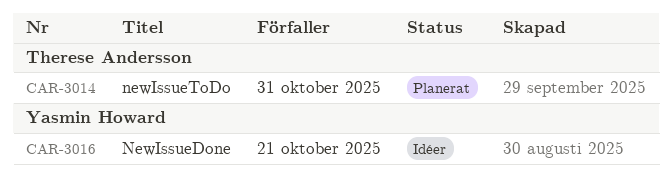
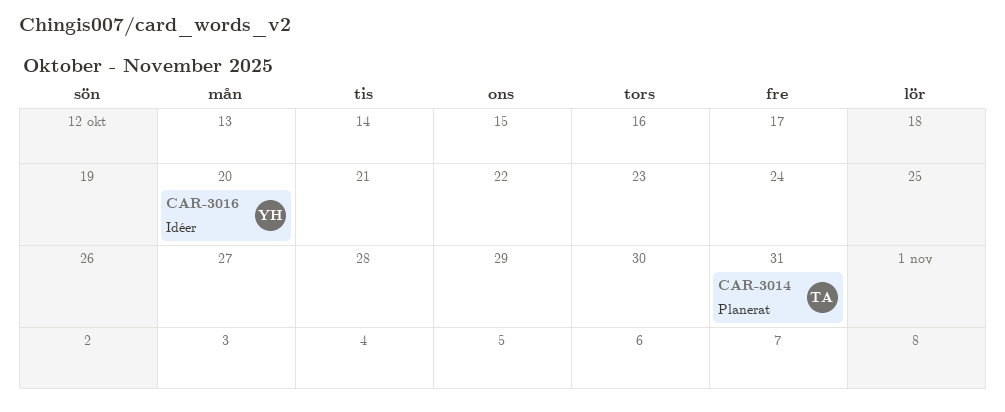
CAR-3016, due: Oct 21 -> Oct 20

